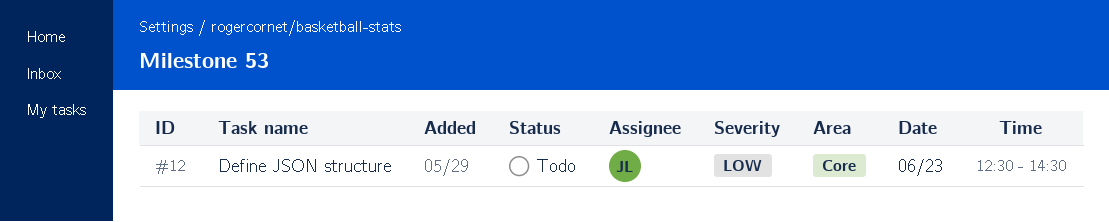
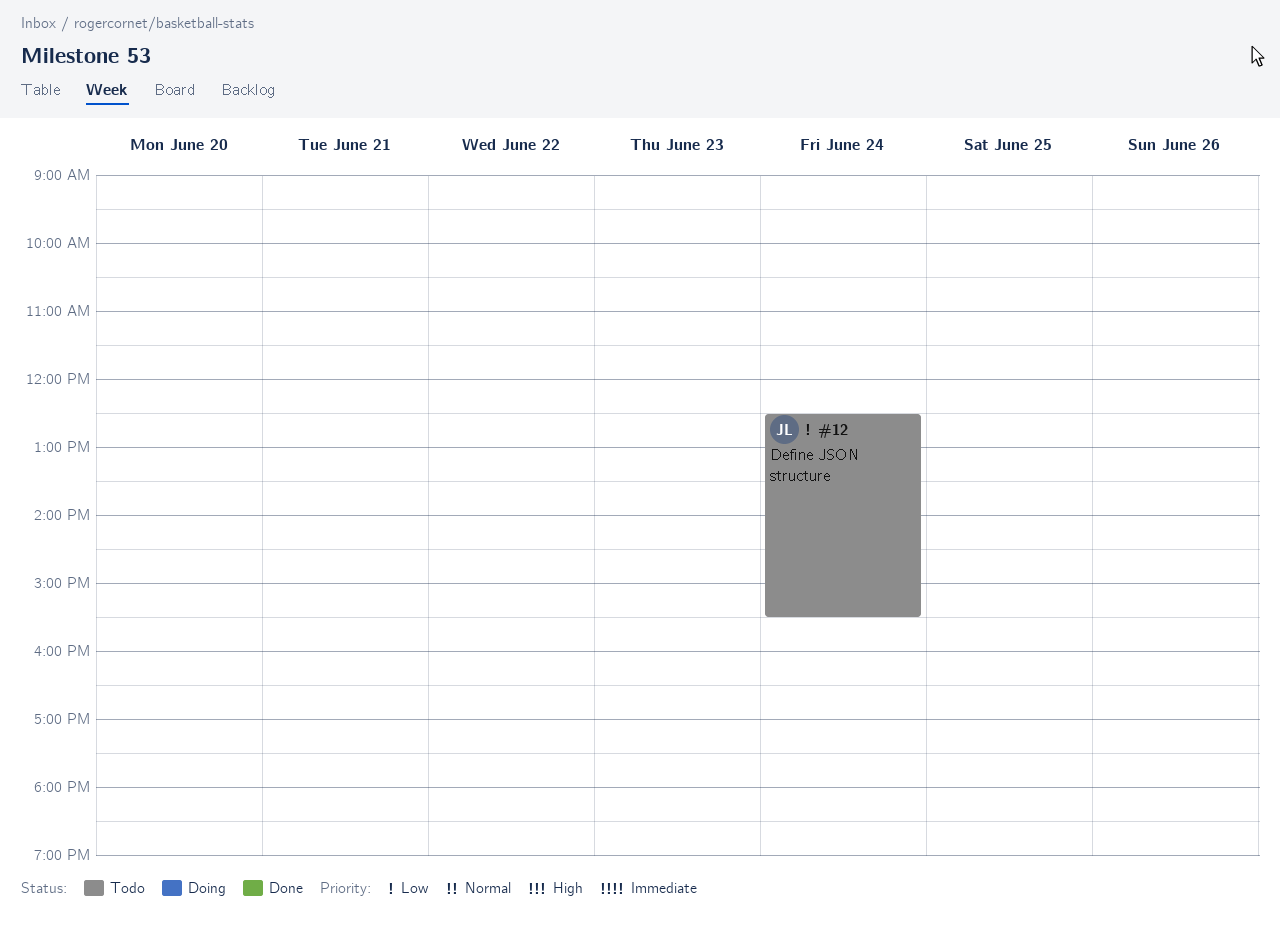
#12, day: Jun 23 -> Jun 24
#12, ends: 14:30 -> 15:30

